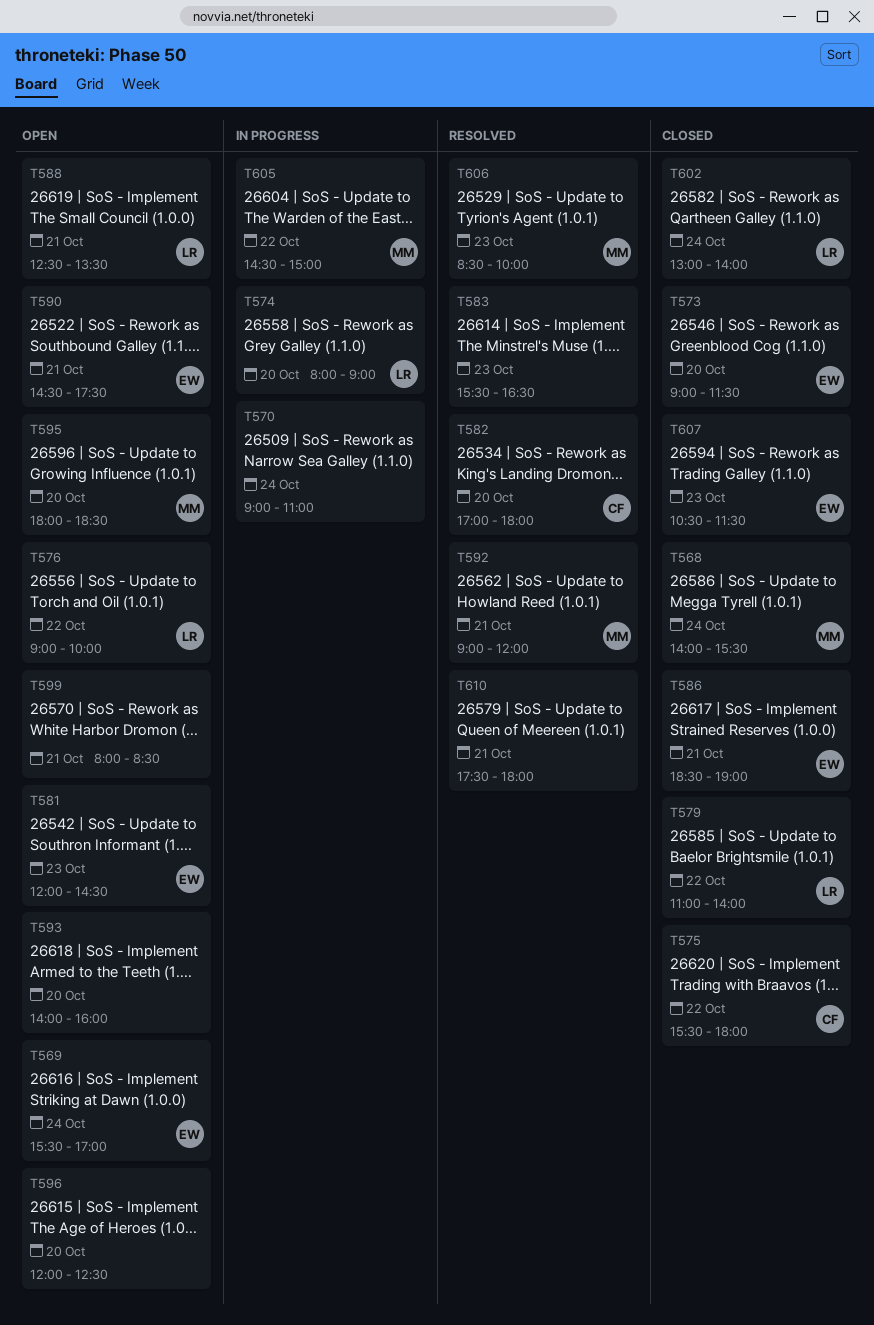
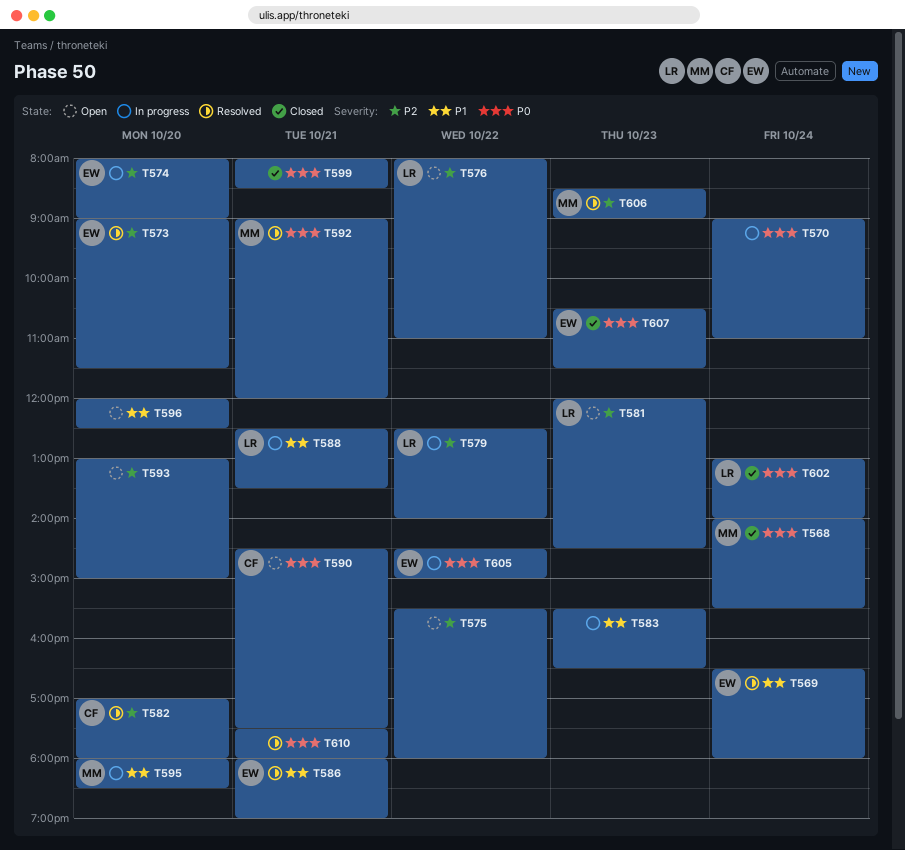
T569, status: Open -> Resolved
T569, begins: 15:30 -> 16:30
T569, ends: 17:00 -> 18:00
T573, status: Closed -> Resolved
T574, owner: LR -> EW
T575, status: Closed -> Open
T575, owner: CF -> none
T576, begins: 09:00 -> 08:00
T576, ends: 10:00 -> 11:00
T579, status: Closed -> In progress
T579, begins: 11:00 -> 12:30
T581, owner: EW -> LR
T583, status: Resolved -> In progress
T586, status: Closed -> Resolved
T586, begins: 18:30 -> 18:00
T588, status: Open -> In progress
T590, owner: EW -> CF
T593, begins: 14:00 -> 13:00
T593, ends: 16:00 -> 15:00
T595, status: Open -> In progress
T599, status: Open -> Closed
T605, owner: MM -> EW
T606, ends: 10:00 -> 09:00

